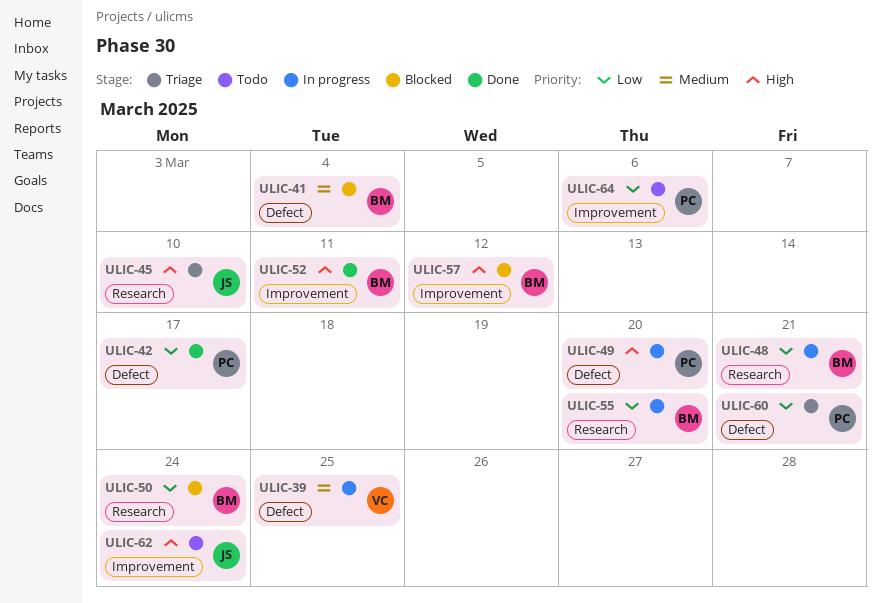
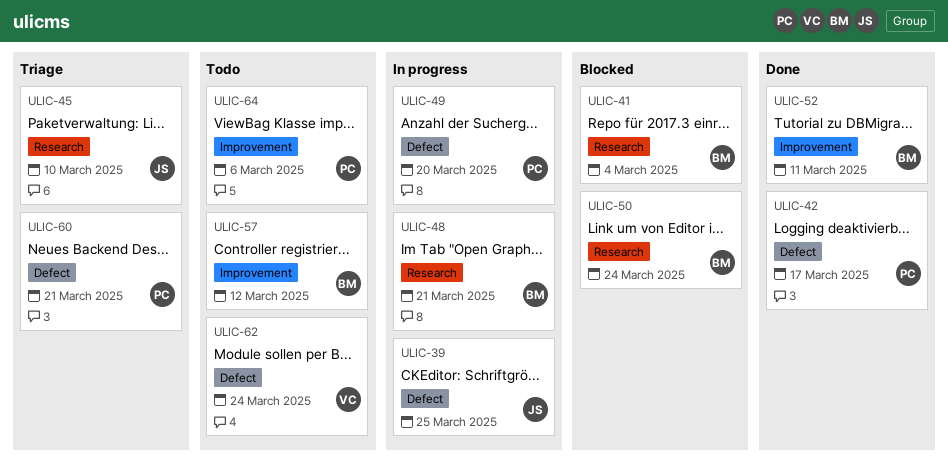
ULIC-39, owner: VC -> JS
ULIC-41, label: Defect -> Research
ULIC-55: present -> none
ULIC-57, status: Blocked -> Todo
ULIC-62, owner: JS -> VC
ULIC-62, label: Improvement -> Defect

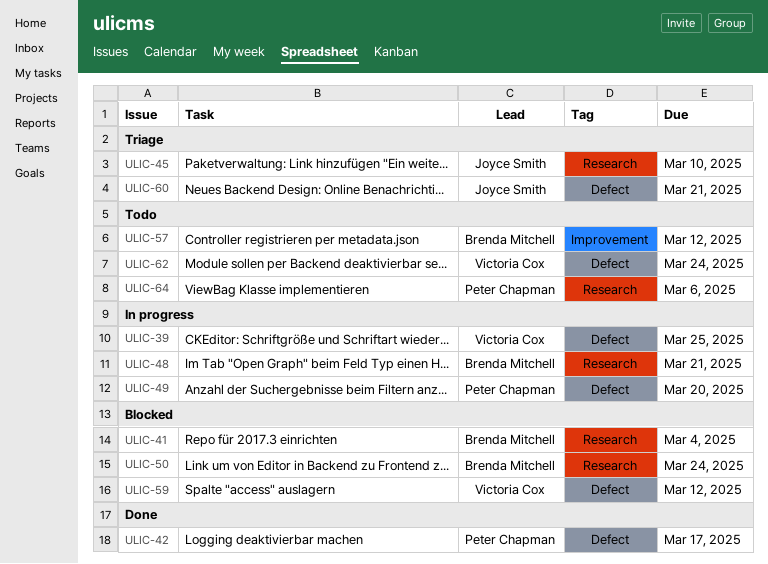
ULIC-39, owner: Joyce Smith -> Victoria Cox
ULIC-52: present -> none
ULIC-59: none -> present
ULIC-60, owner: Peter Chapman -> Joyce Smith
ULIC-64, label: Improvement -> Research

